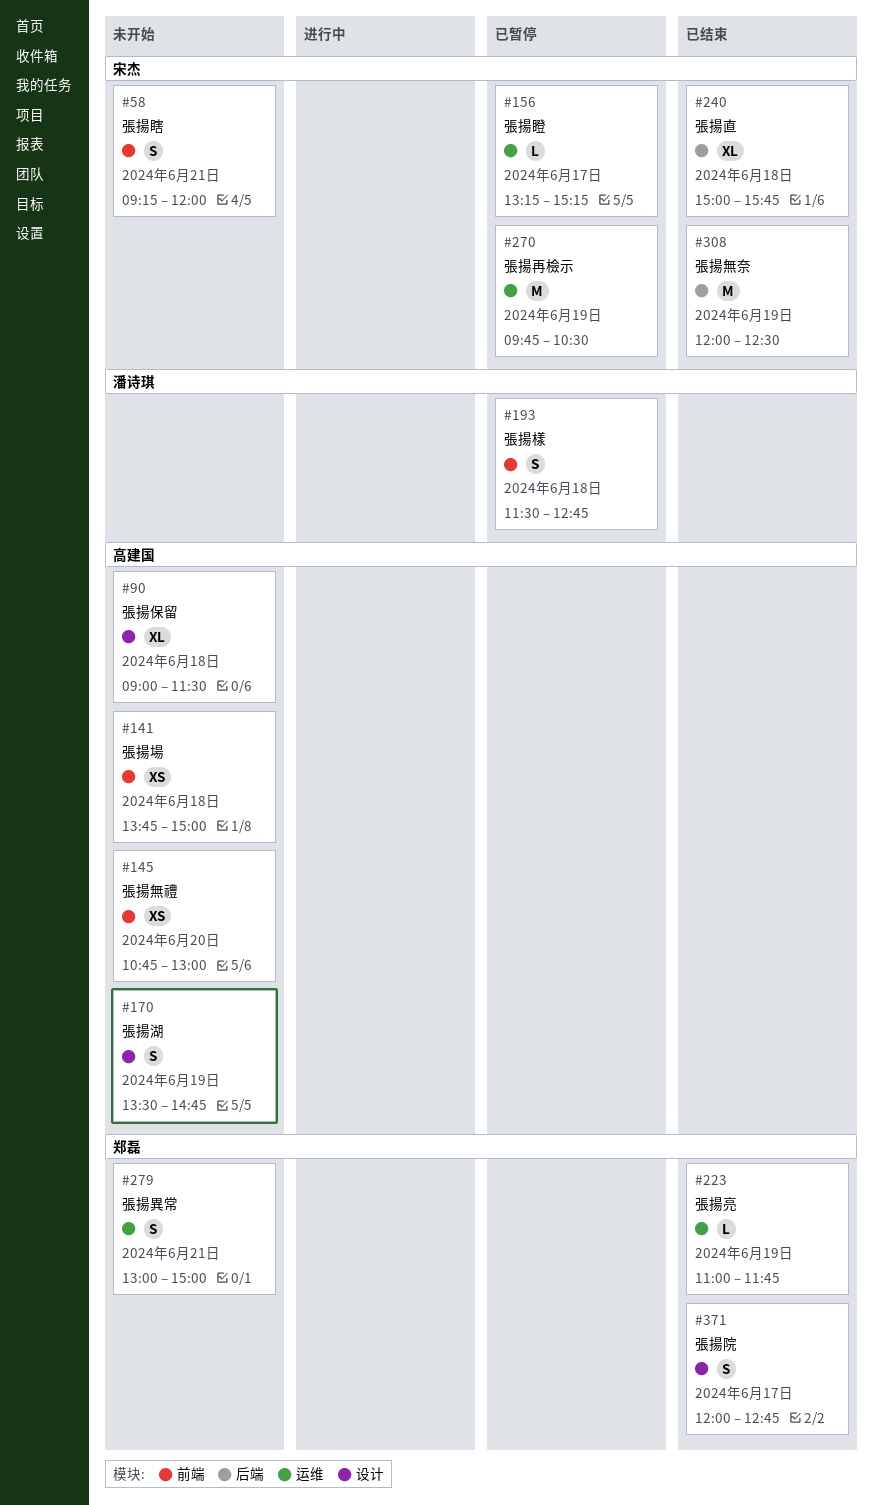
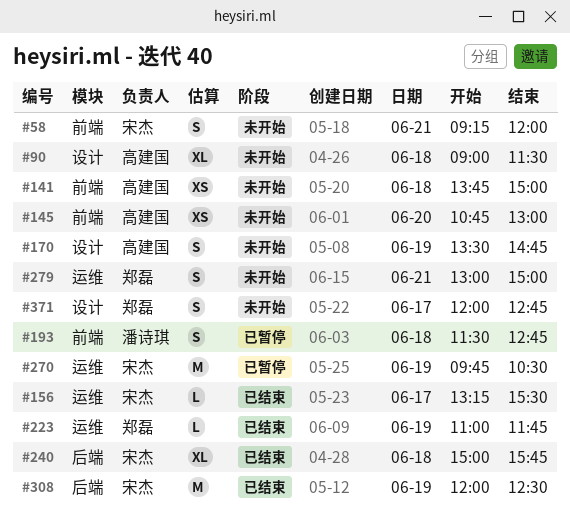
#156, status: 已暂停 -> 已结束
#156, ends: 15:15 -> 15:30
#371, status: 已结束 -> 未开始

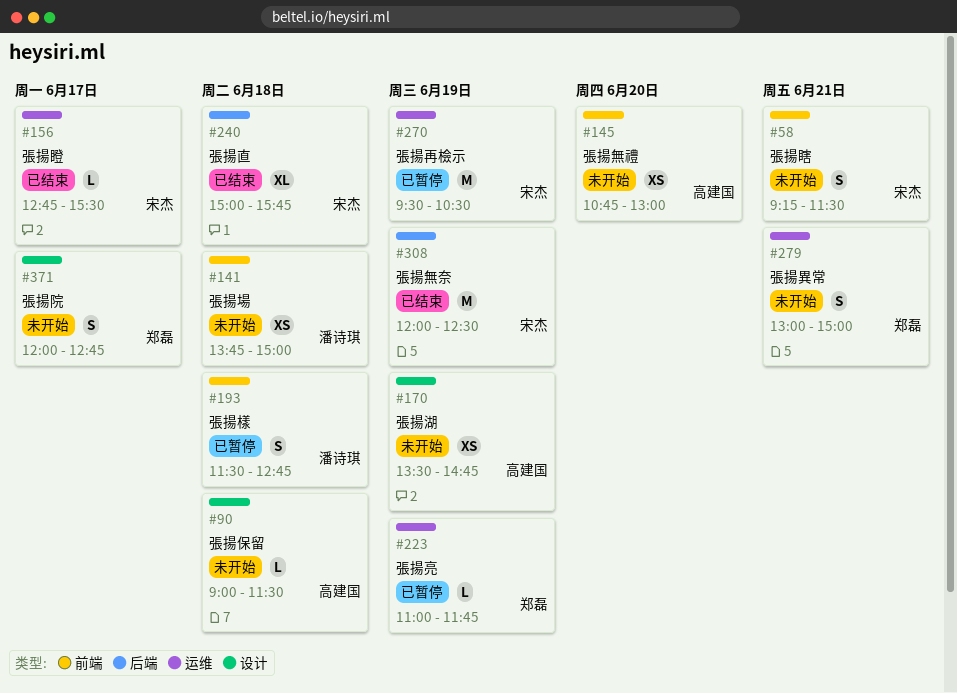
#58, ends: 12:00 -> 11:30
#90, estimate: XL -> L
#141, owner: 高建国 -> 潘诗琪
#156, begins: 13:15 -> 12:45
#170, estimate: S -> XS
#223, status: 已结束 -> 已暂停
#270, begins: 09:45 -> 09:30

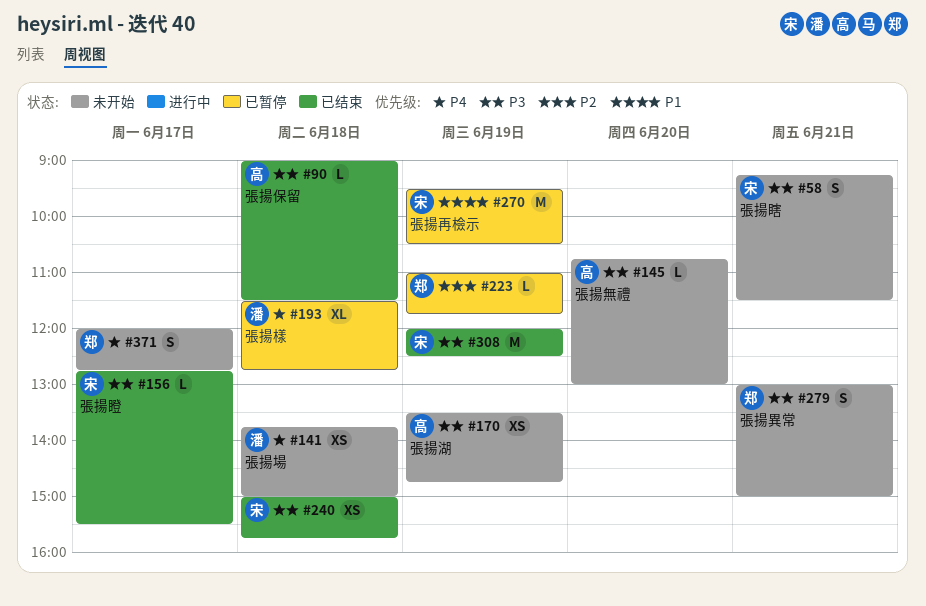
#90, status: 未开始 -> 已结束
#145, estimate: XS -> L
#193, estimate: S -> XL
#240, estimate: XL -> XS

